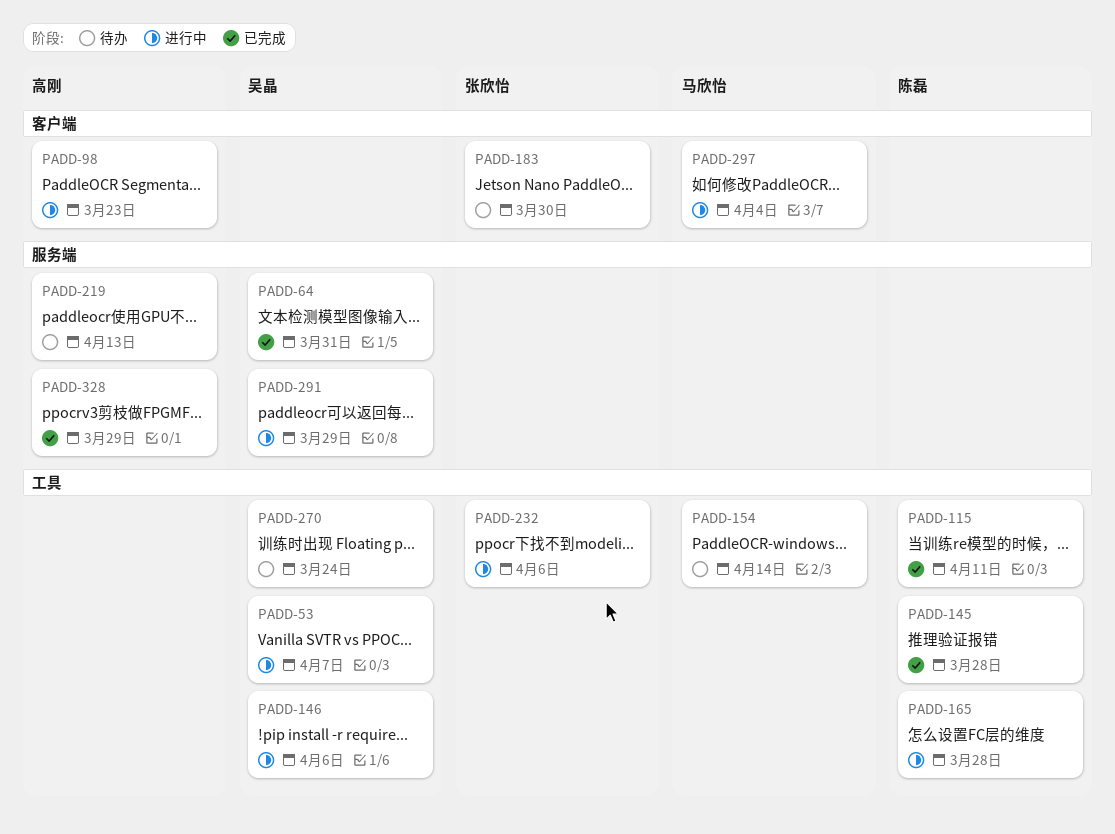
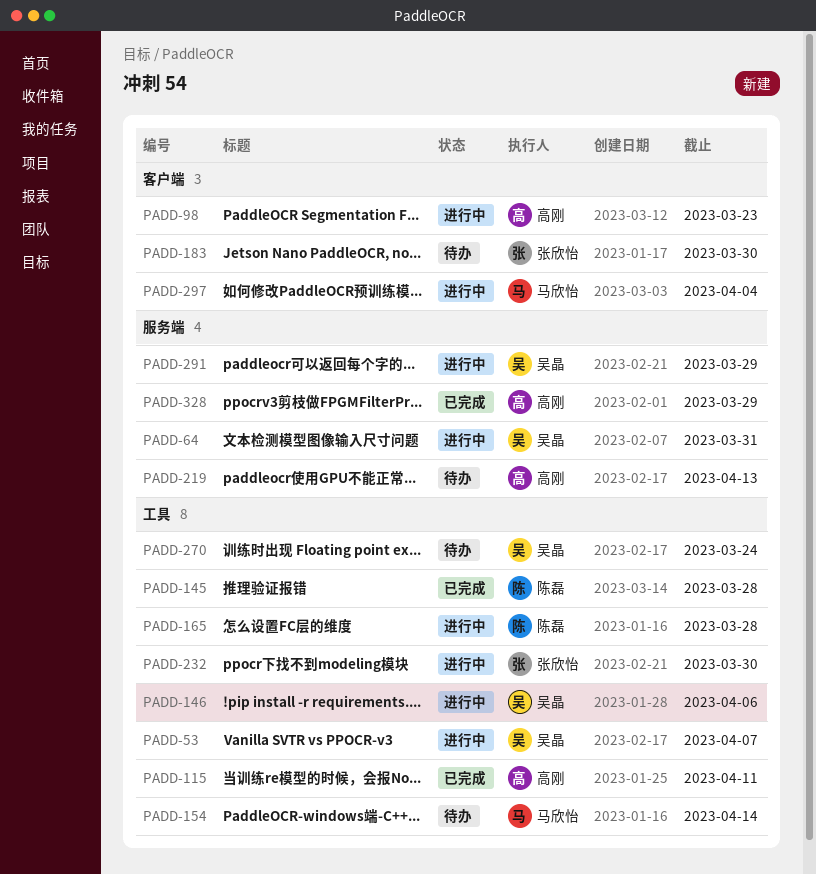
PADD-64, status: 已完成 -> 进行中
PADD-115, owner: 陈磊 -> 高刚
PADD-232, due: Apr 6 -> Mar 30

